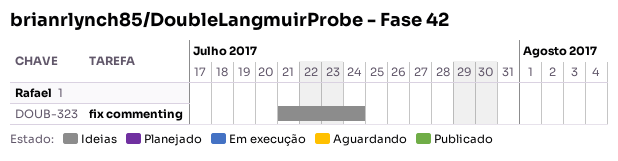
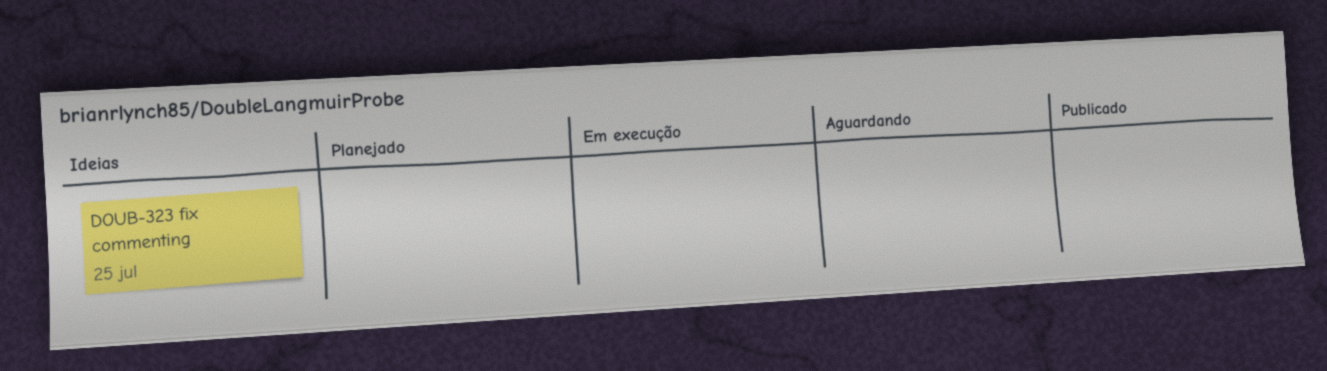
DOUB-323, due: Jul 24 -> Jul 25

